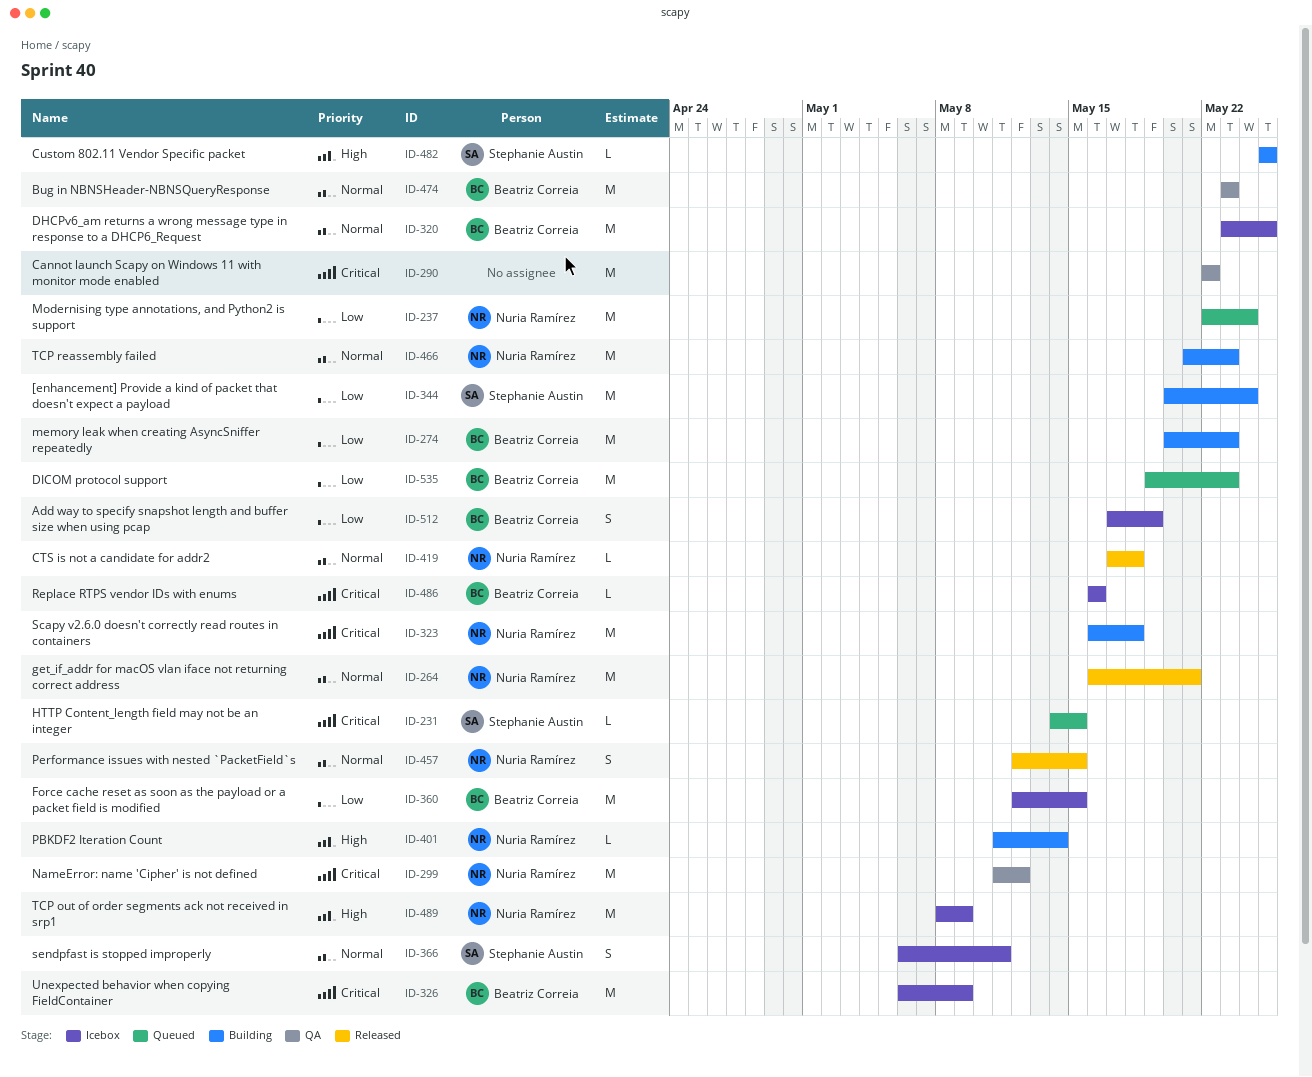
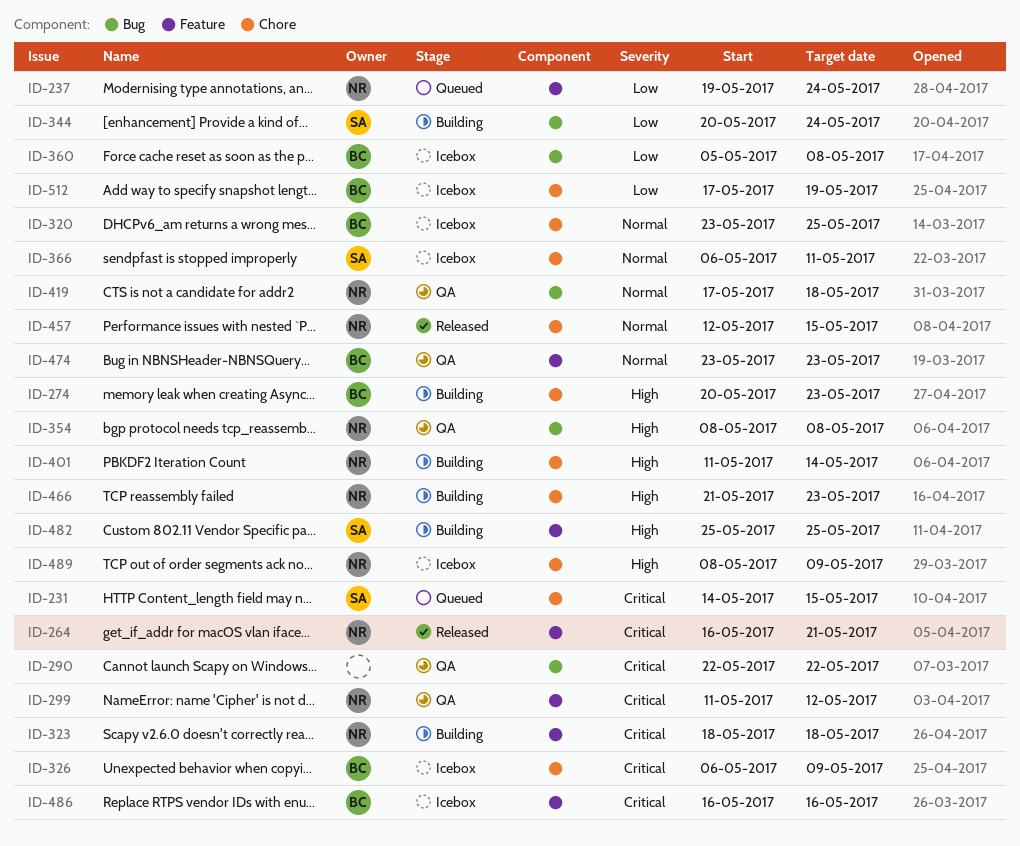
ID-237, start: May 22 -> May 19
ID-264, priority: Normal -> Critical
ID-274, priority: Low -> High
ID-323, start: May 16 -> May 18
ID-354: none -> present
ID-360, start: May 12 -> May 5
ID-360, due: May 15 -> May 8
ID-419, status: Released -> QA
ID-466, priority: Normal -> High
ID-535: present -> none

